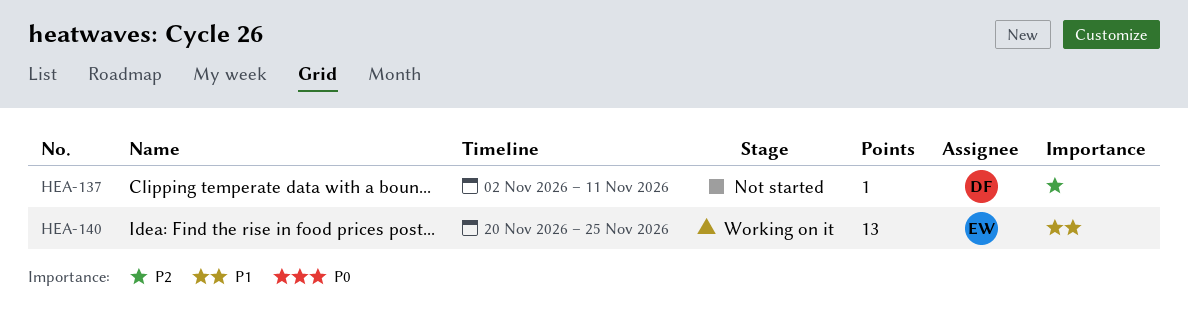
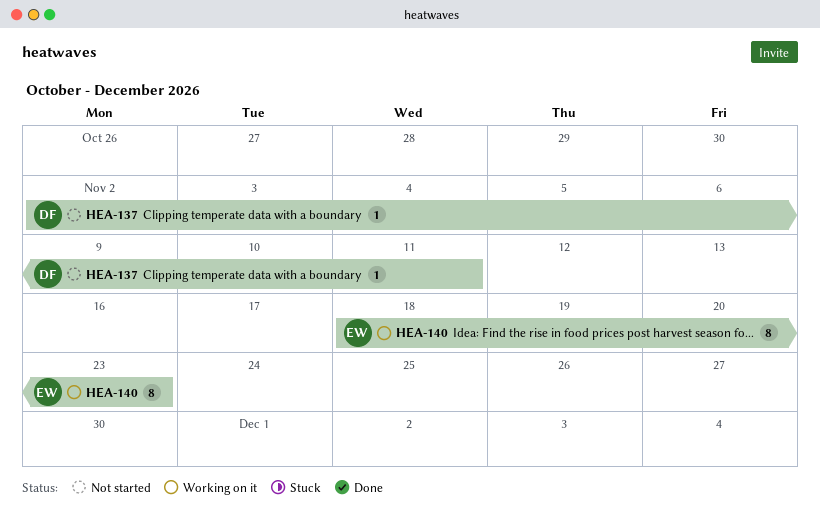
HEA-140, estimate: 13 -> 8
HEA-140, start: Nov 20 -> Nov 18
HEA-140, due: Nov 25 -> Nov 23

